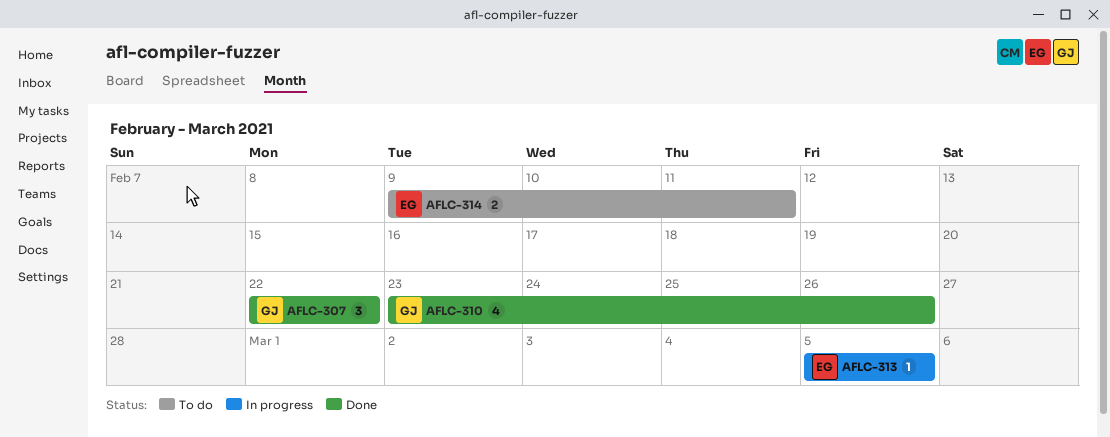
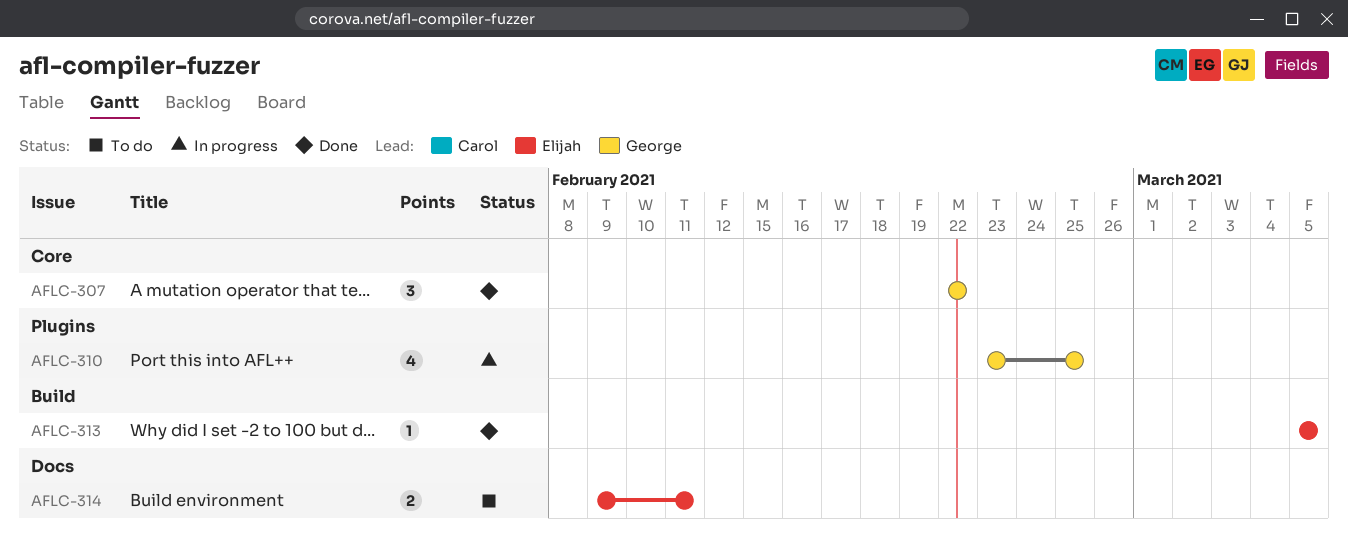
AFLC-310, status: Done -> In progress
AFLC-310, due: Feb 26 -> Feb 25
AFLC-313, status: In progress -> Done

